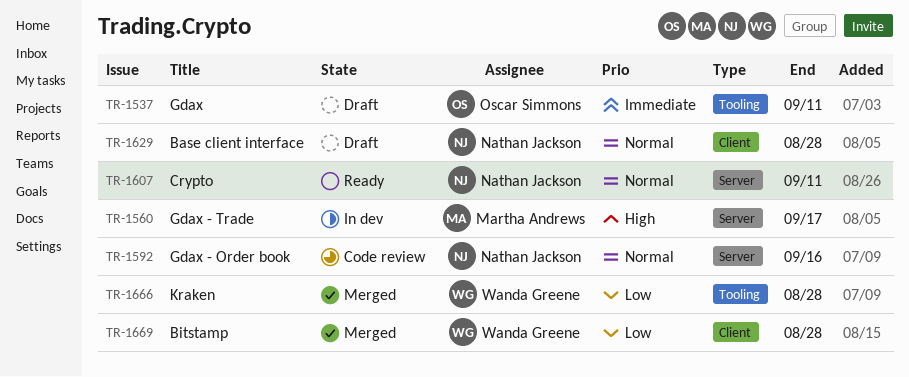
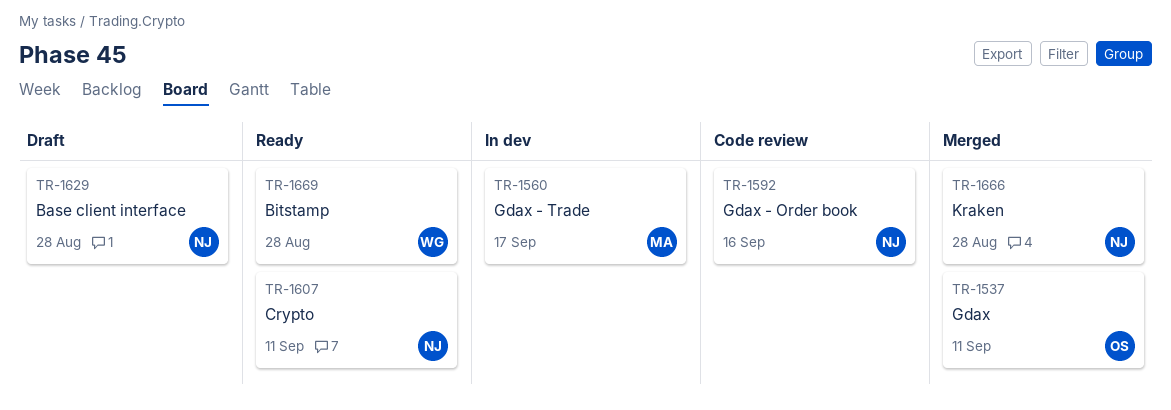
TR-1537, status: Draft -> Merged
TR-1666, owner: Wanda Greene -> Nathan Jackson
TR-1669, status: Merged -> Ready

